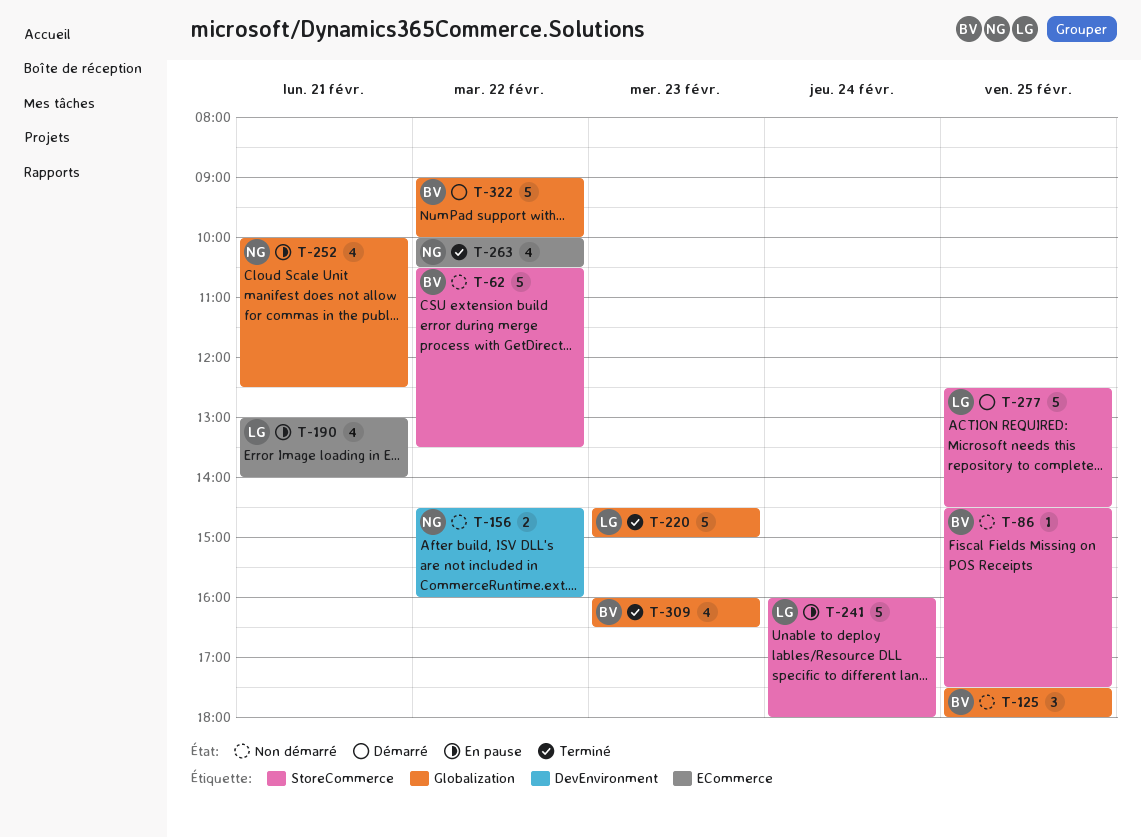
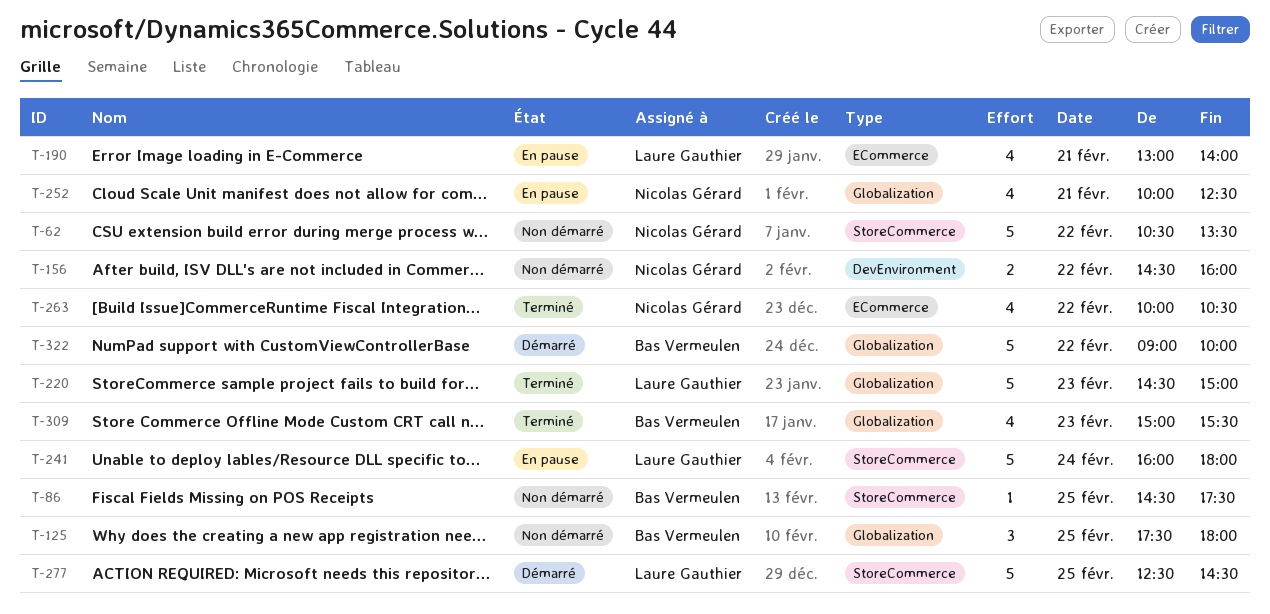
T-62, owner: Bas Vermeulen -> Nicolas Gérard
T-309, begins: 16:00 -> 15:00
T-309, ends: 16:30 -> 15:30

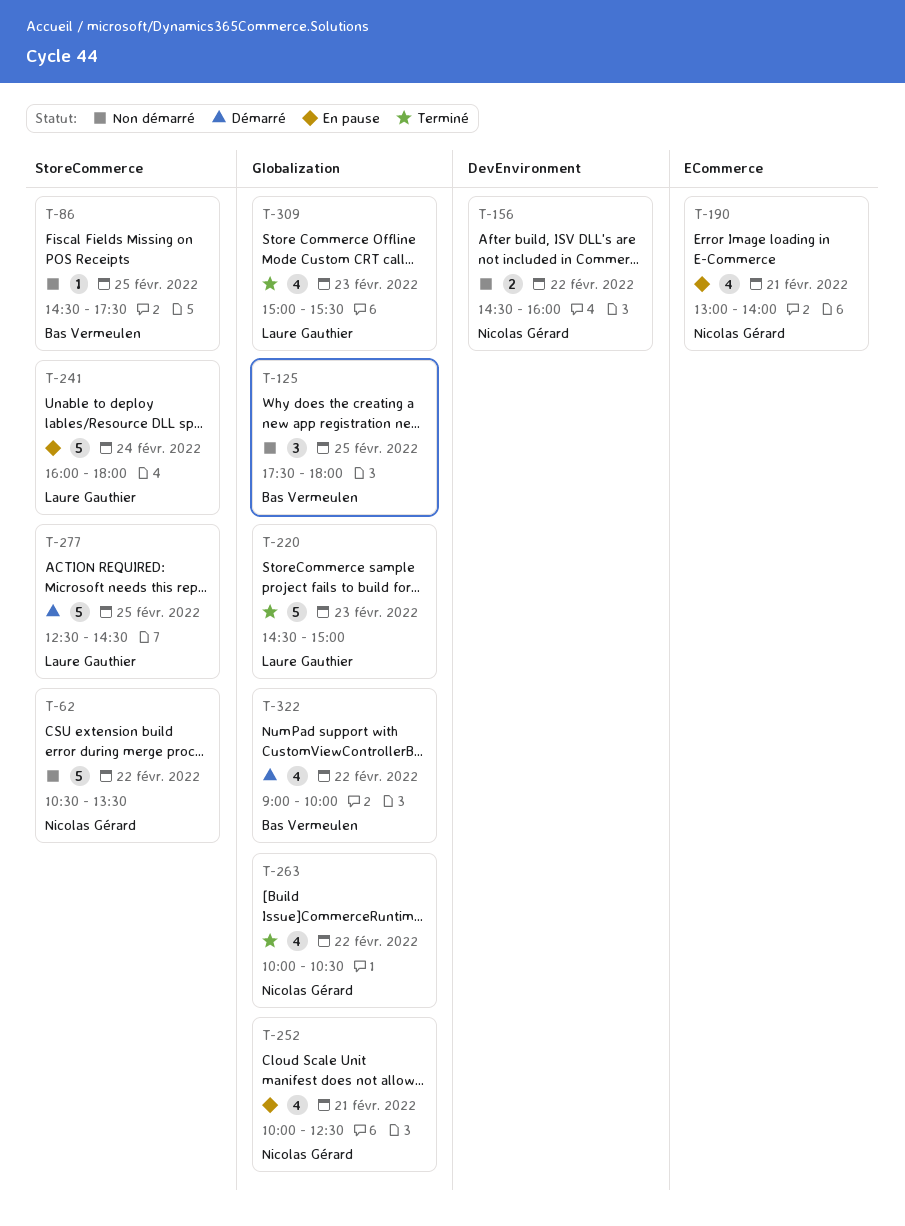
T-190, owner: Laure Gauthier -> Nicolas Gérard
T-263, label: ECommerce -> Globalization
T-309, owner: Bas Vermeulen -> Laure Gauthier
T-322, estimate: 5 -> 4

